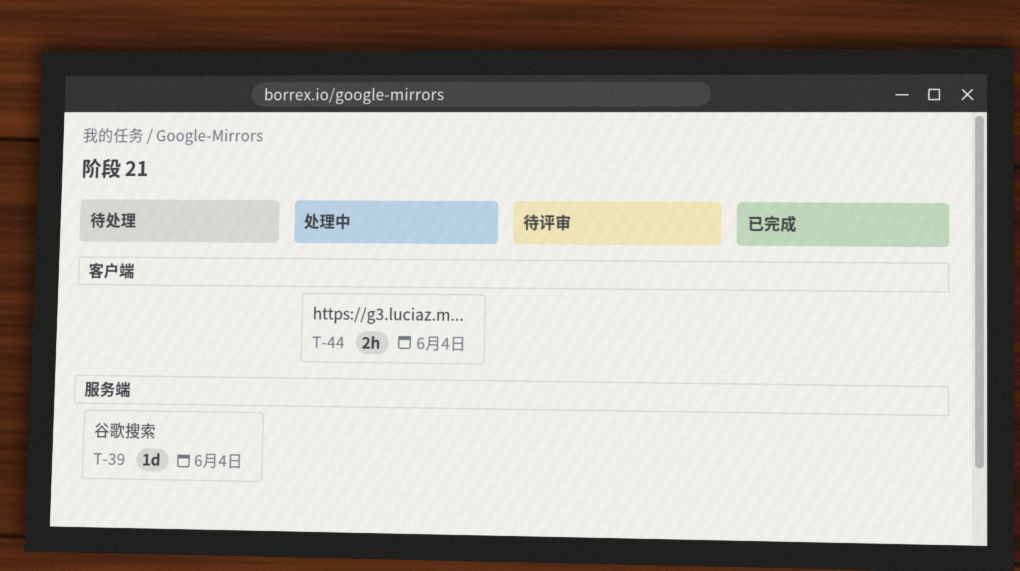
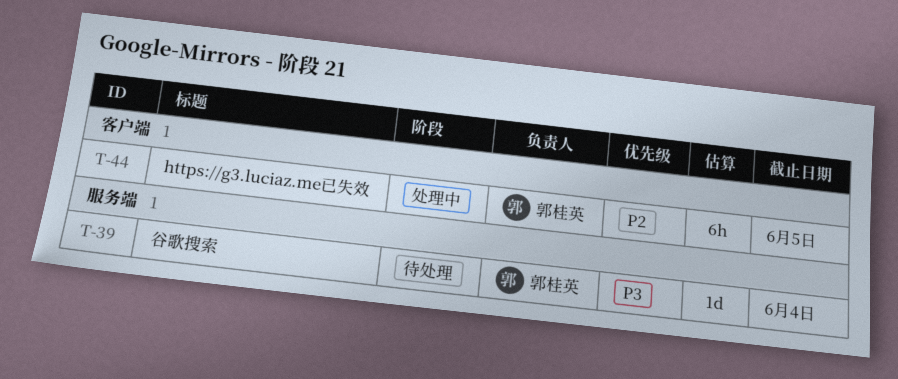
T-44, estimate: 2h -> 6h
T-44, due: Jun 4 -> Jun 5

